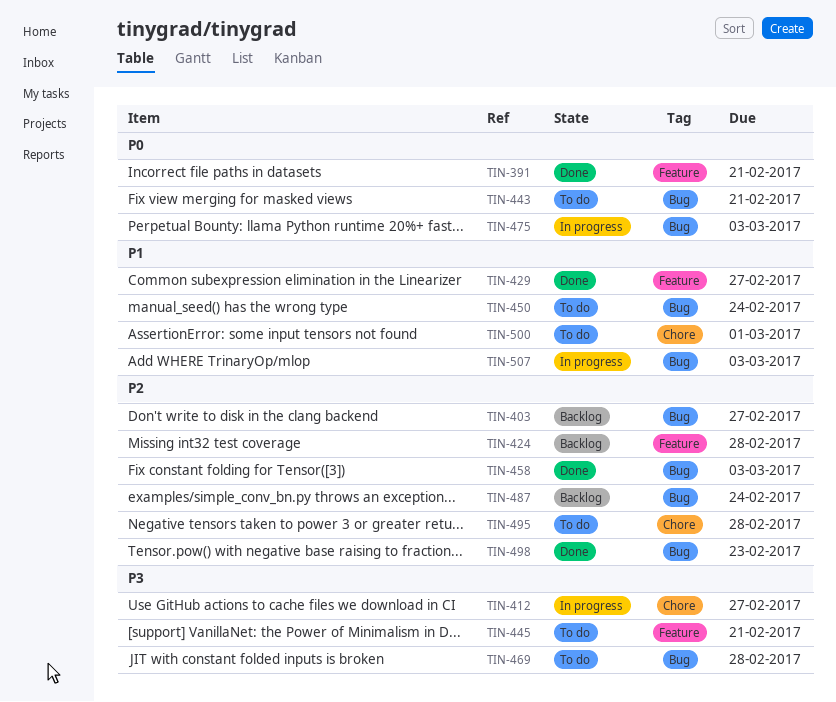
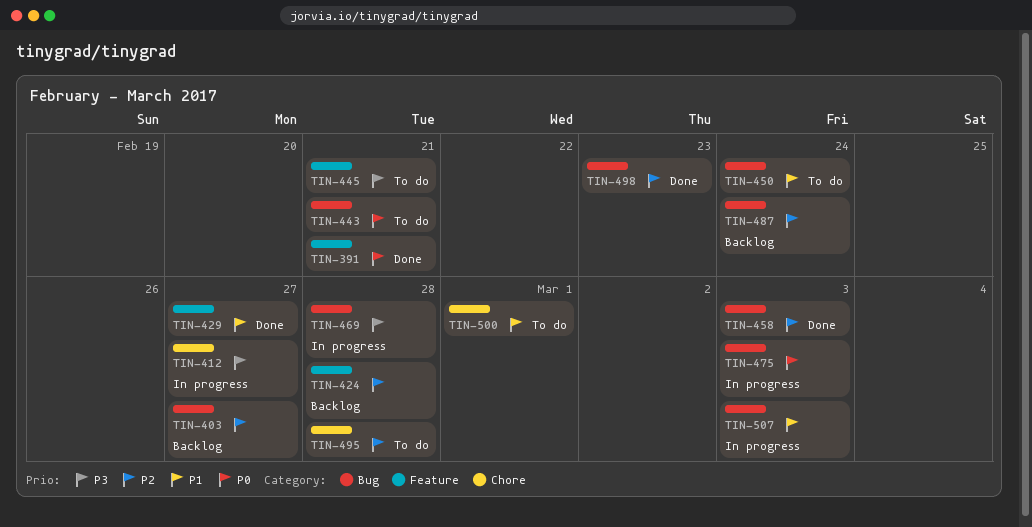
TIN-469, status: To do -> In progress

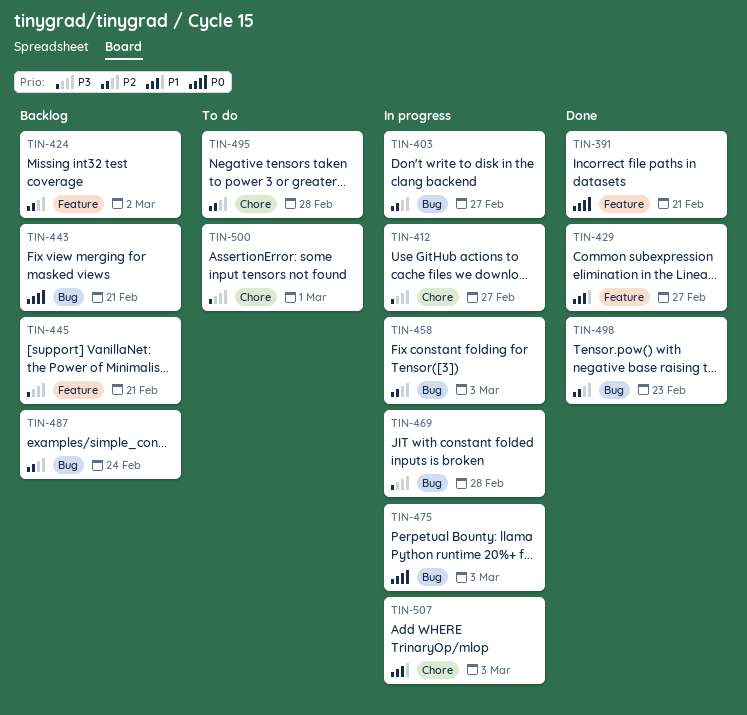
TIN-403, status: Backlog -> In progress
TIN-424, due: Feb 28 -> Mar 2
TIN-443, status: To do -> Backlog
TIN-445, status: To do -> Backlog
TIN-450: present -> none
TIN-458, status: Done -> In progress
TIN-500, priority: P1 -> P3
TIN-507, label: Bug -> Chore

